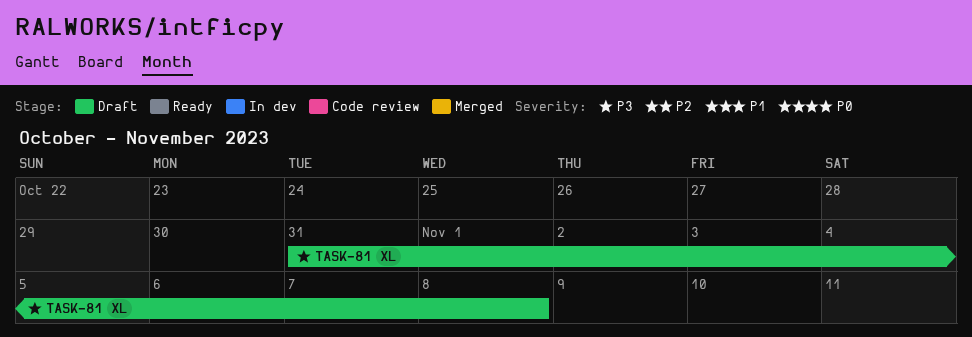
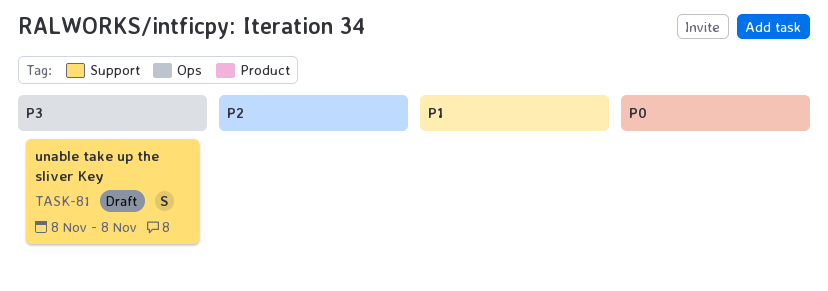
TASK-81, estimate: XL -> S
TASK-81, start: Oct 31 -> Nov 8

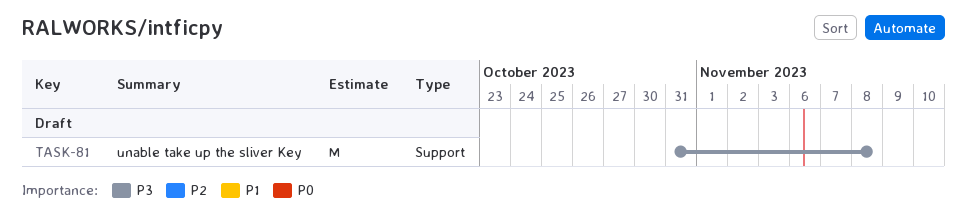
TASK-81, estimate: S -> M
TASK-81, start: Nov 8 -> Oct 31

